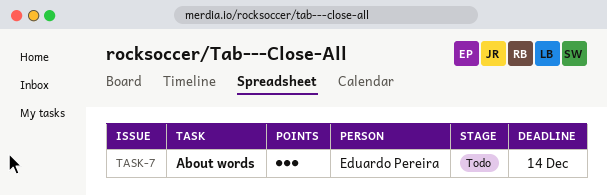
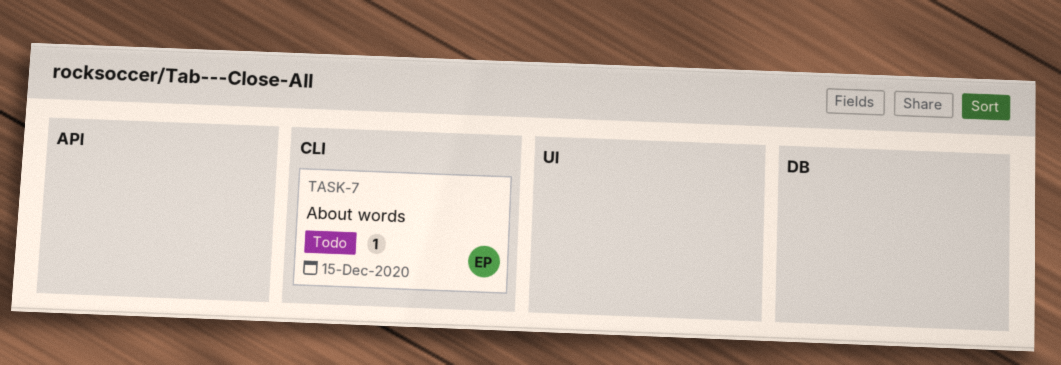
TASK-7, estimate: 3 -> 1
TASK-7, due: Dec 14 -> Dec 15

